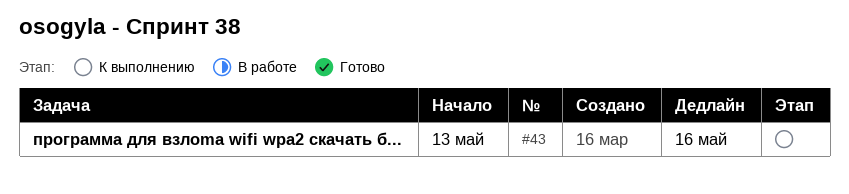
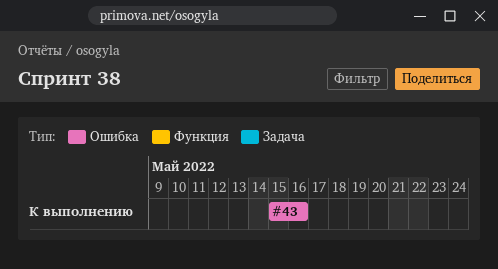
#43, start: May 13 -> May 15

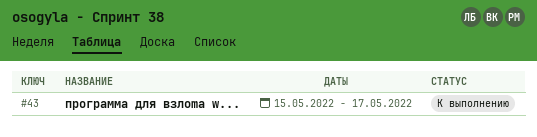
#43, due: May 16 -> May 17

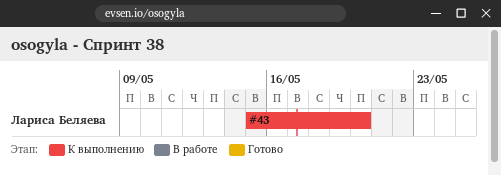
#43, due: May 17 -> May 20

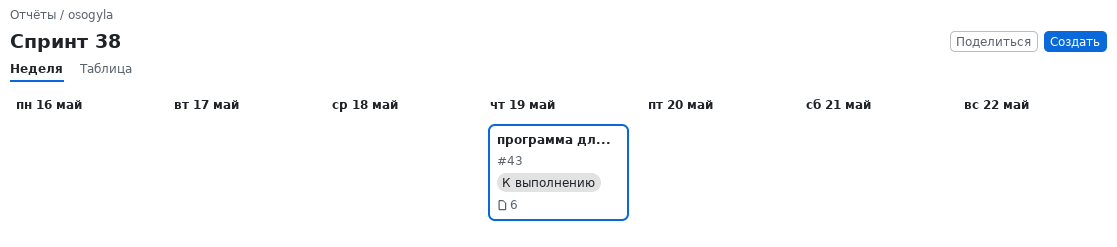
#43, due: May 20 -> May 19

